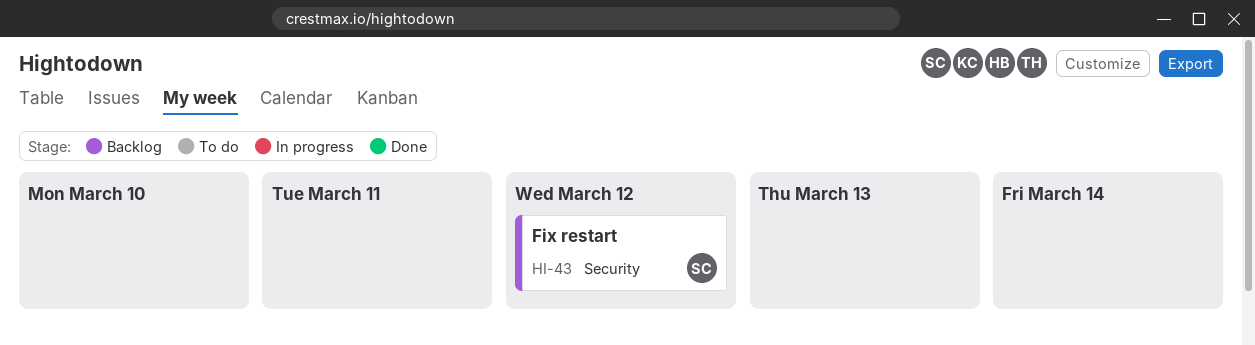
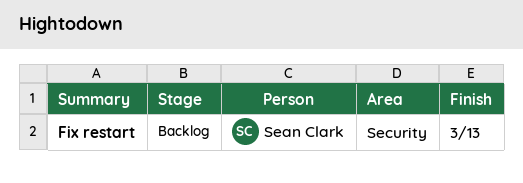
Fix restart, due: Mar 12 -> Mar 13

